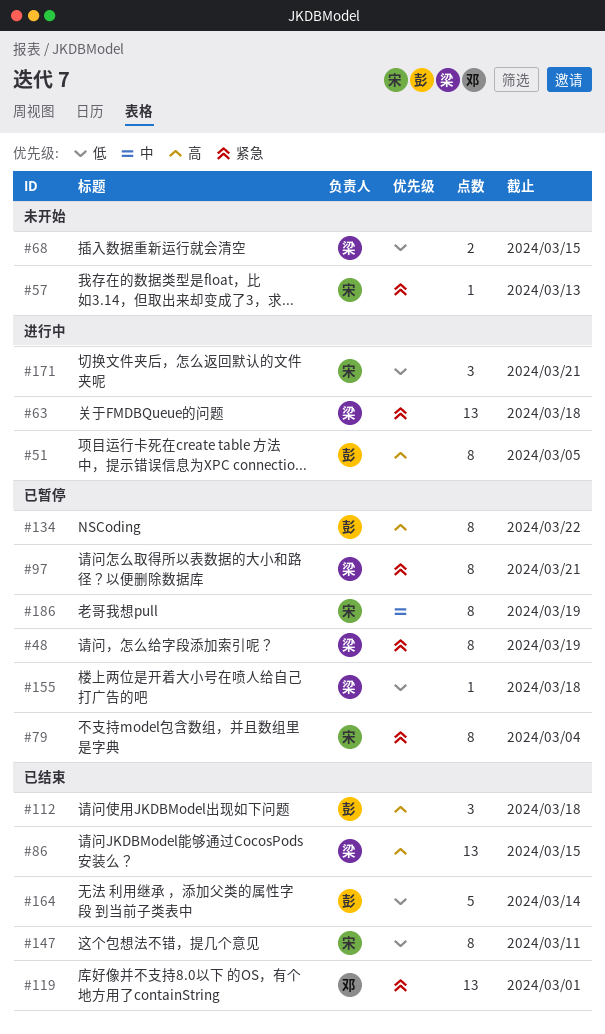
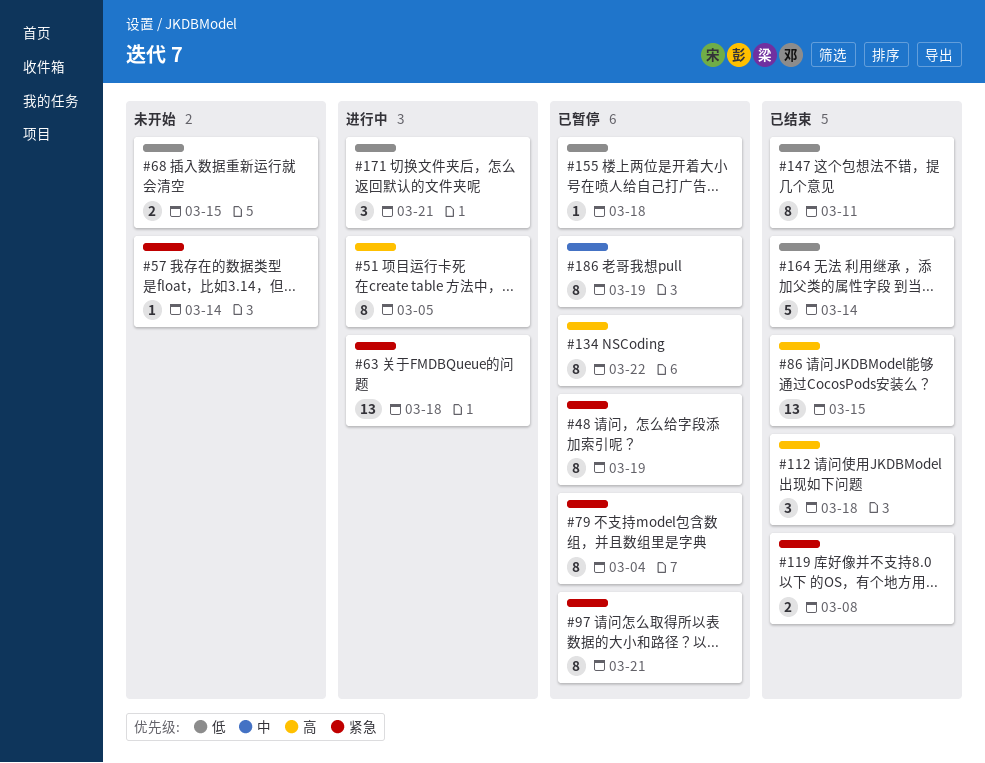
#57, due: Mar 13 -> Mar 14
#119, estimate: 13 -> 2
#119, due: Mar 1 -> Mar 8

